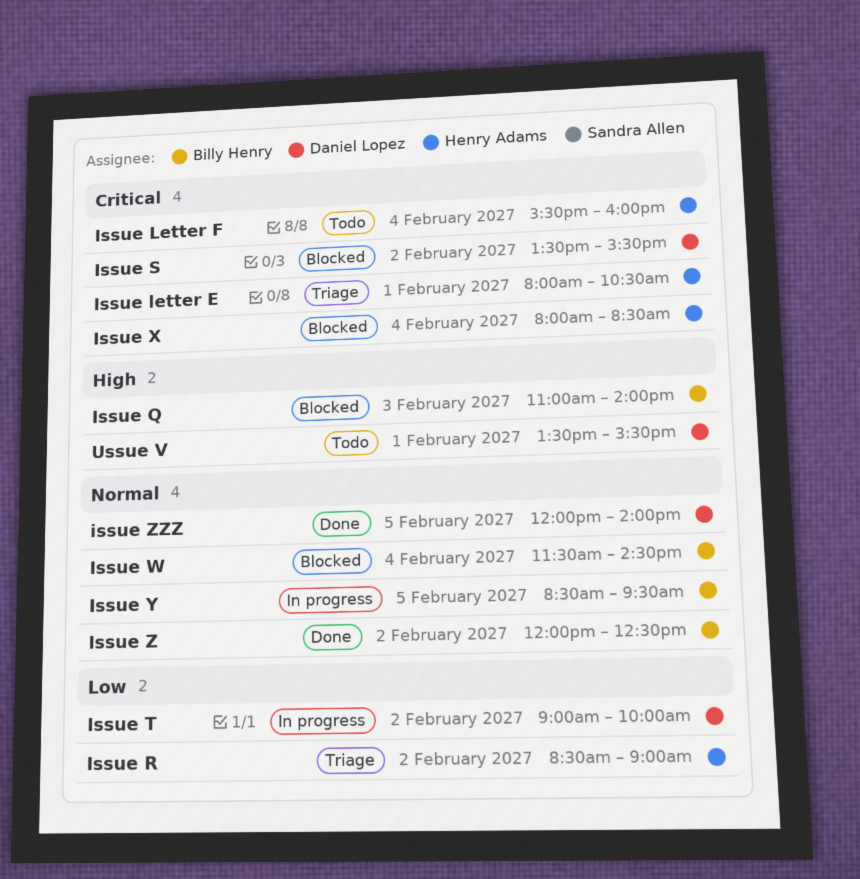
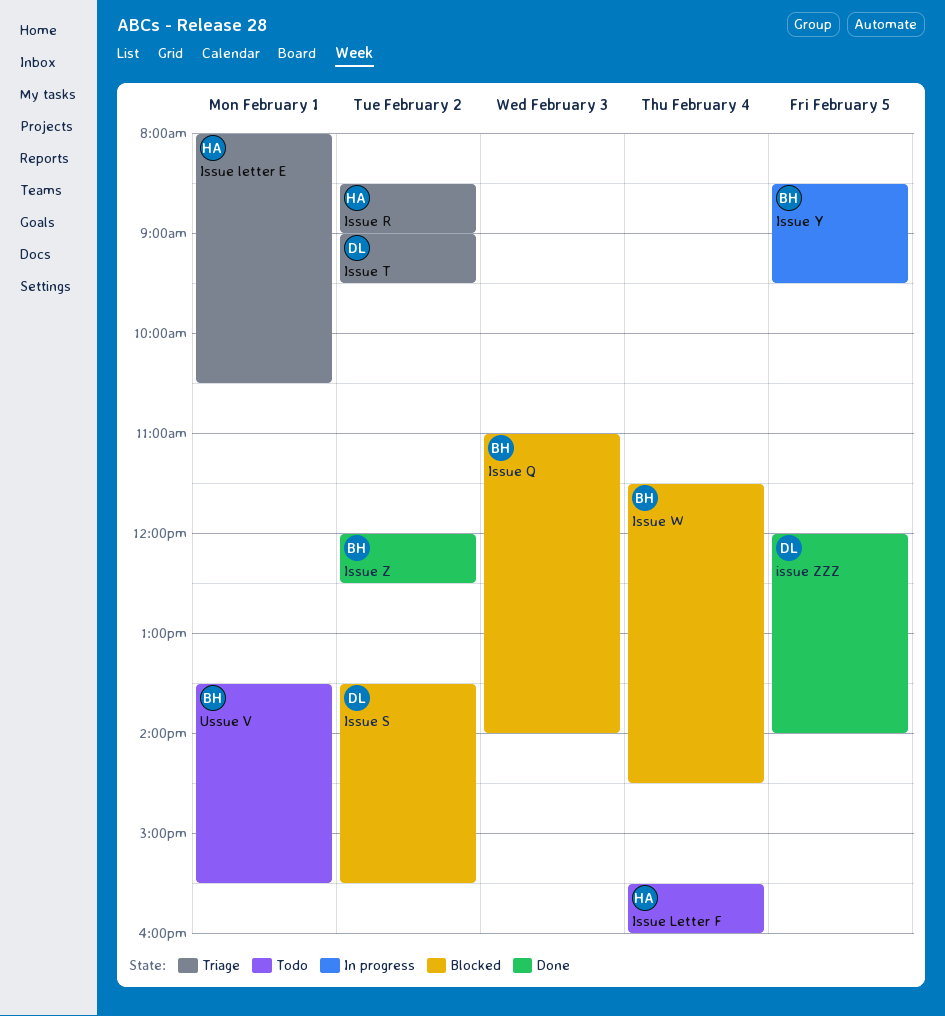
Issue T, status: In progress -> Triage
Issue T, ends: 10:00 -> 09:30
Issue X: present -> none
Ussue V, owner: Daniel Lopez -> Billy Henry

